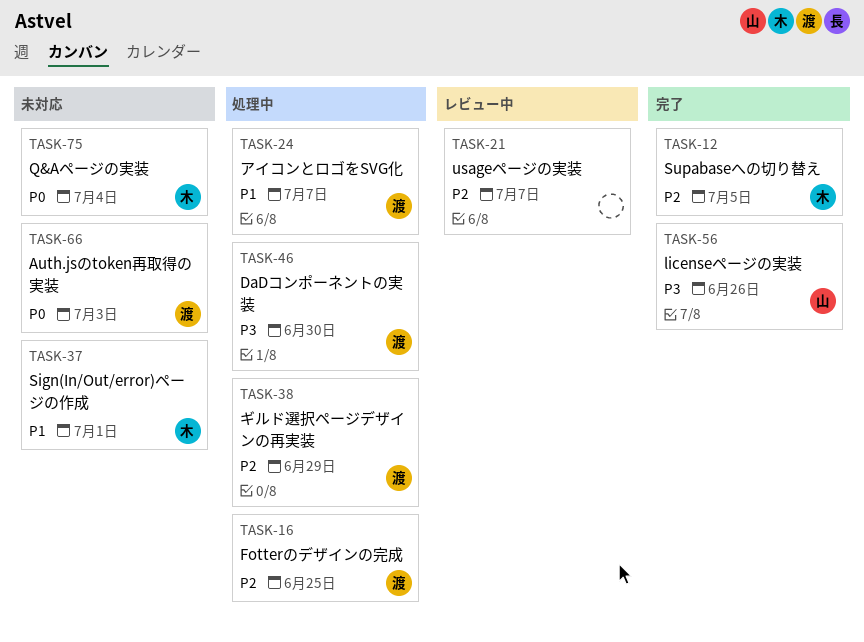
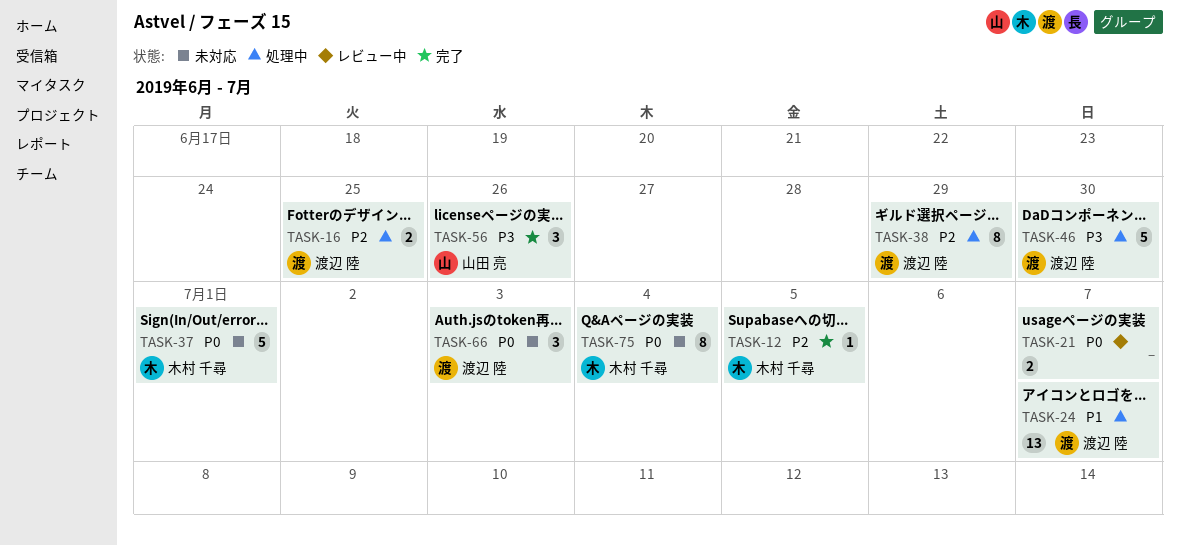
TASK-21, priority: P2 -> P0
TASK-37, priority: P1 -> P0

